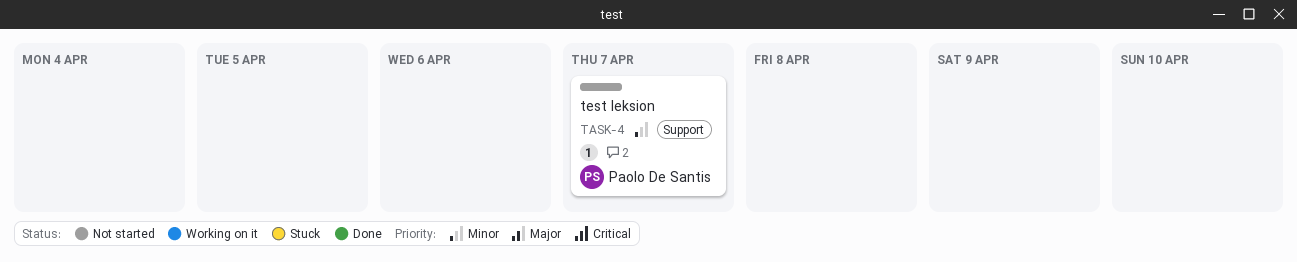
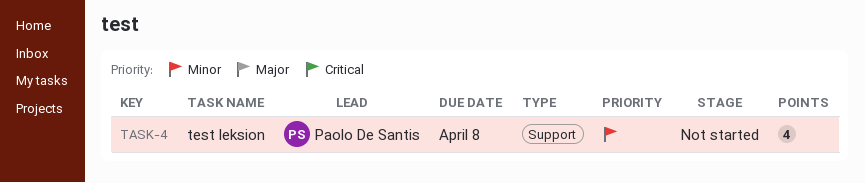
TASK-4, estimate: 1 -> 4
TASK-4, due: Apr 7 -> Apr 8

